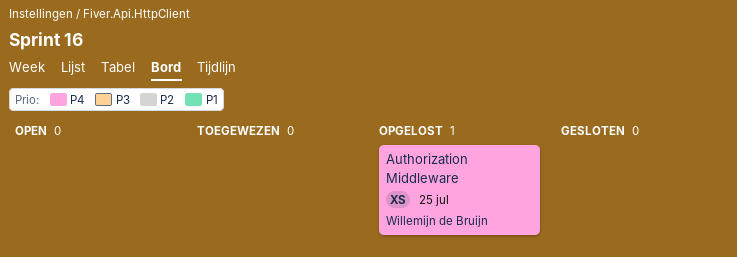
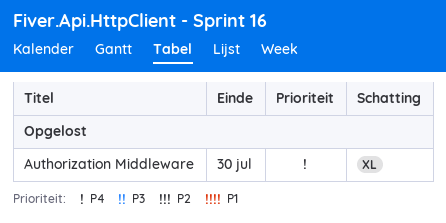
Authorization Middleware, estimate: XS -> XL
Authorization Middleware, due: Jul 25 -> Jul 30

